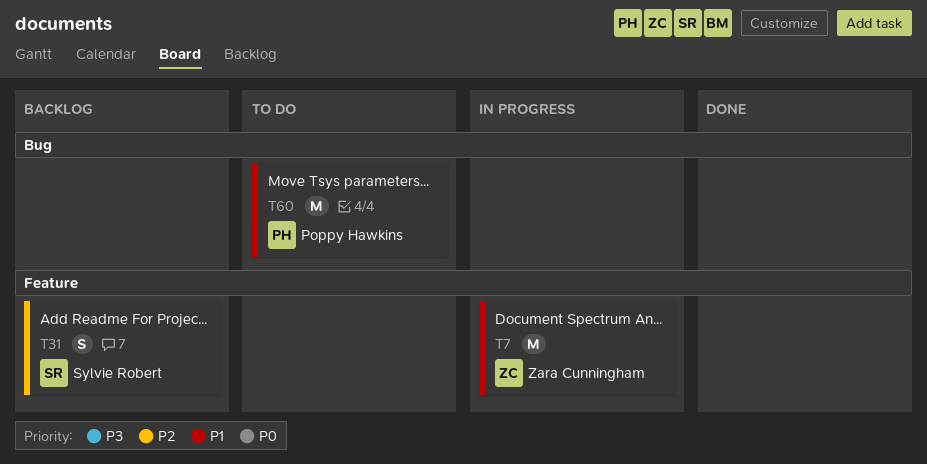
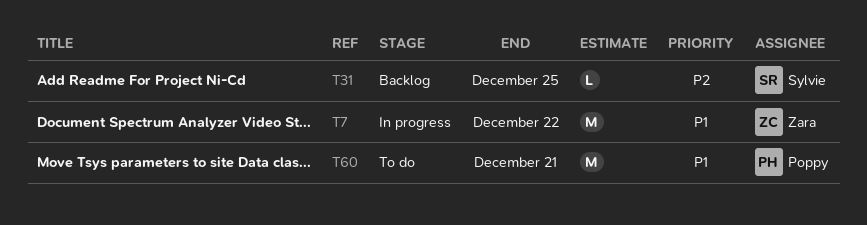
T31, estimate: S -> L

